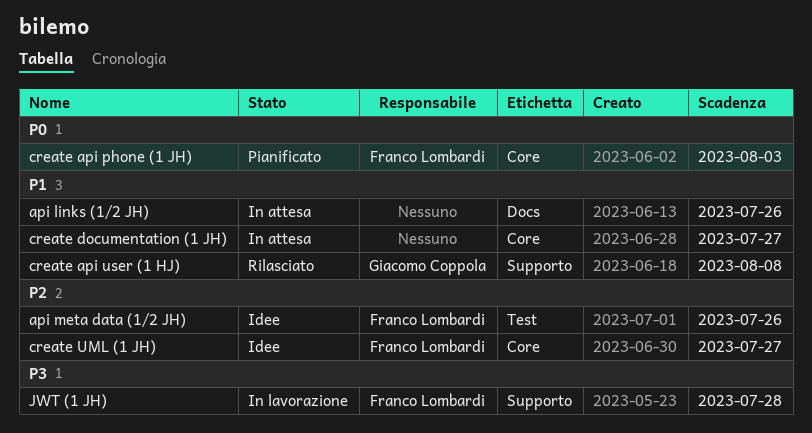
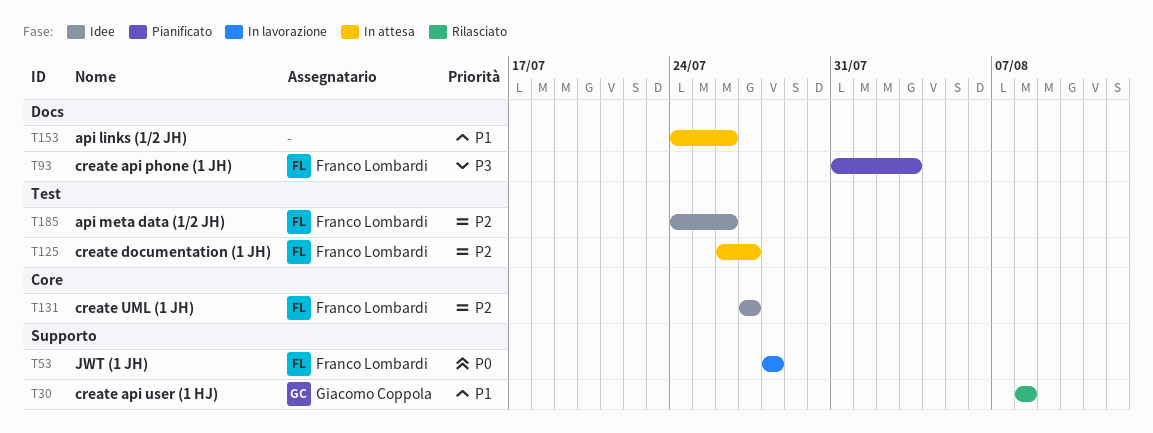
create api phone (1 JH), priority: P0 -> P3
create api phone (1 JH), label: Core -> Docs
create documentation (1 JH), owner: none -> Franco Lombardi
create documentation (1 JH), priority: P1 -> P2
create documentation (1 JH), label: Core -> Test
JWT (1 JH), priority: P3 -> P0

